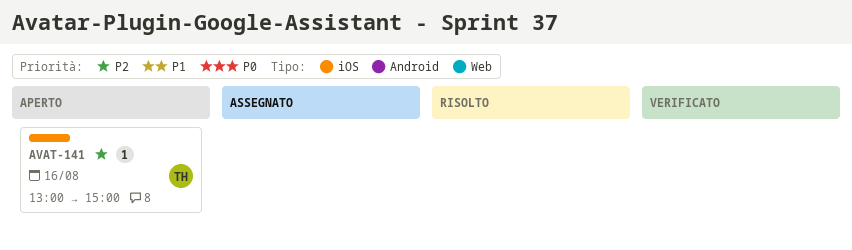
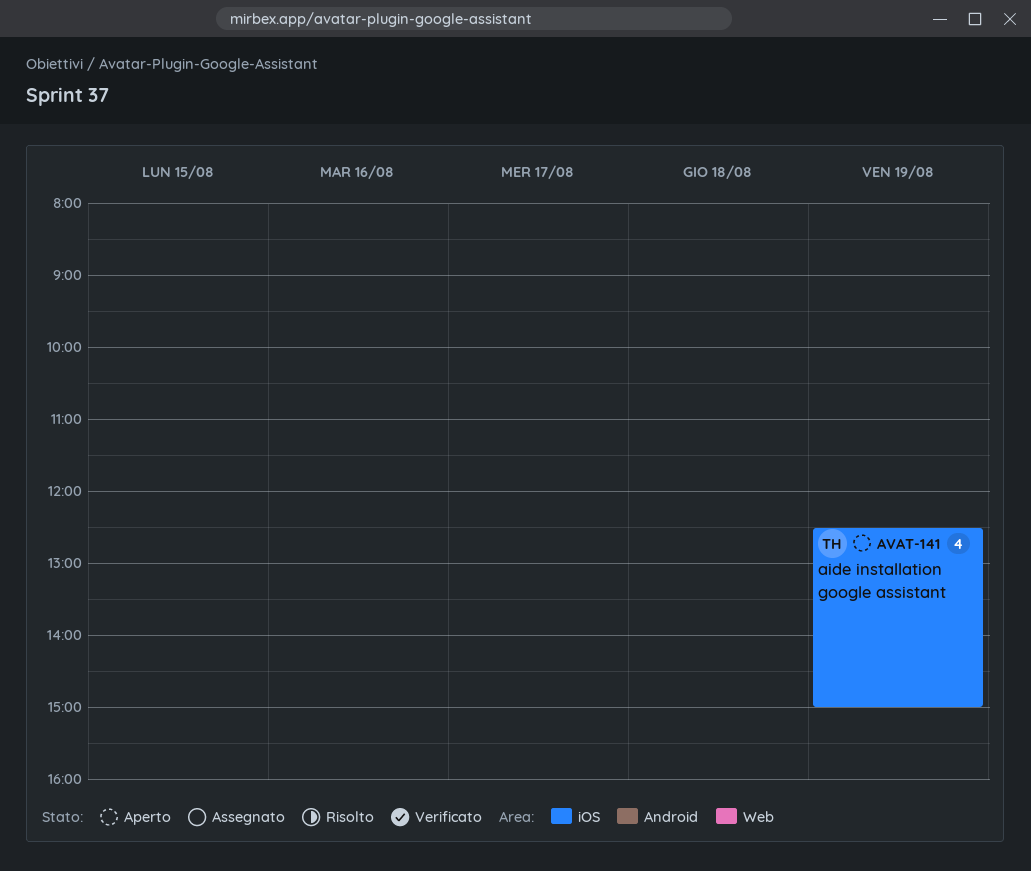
AVAT-141, estimate: 1 -> 4
AVAT-141, day: Aug 16 -> Aug 19
AVAT-141, begins: 13:00 -> 12:30

